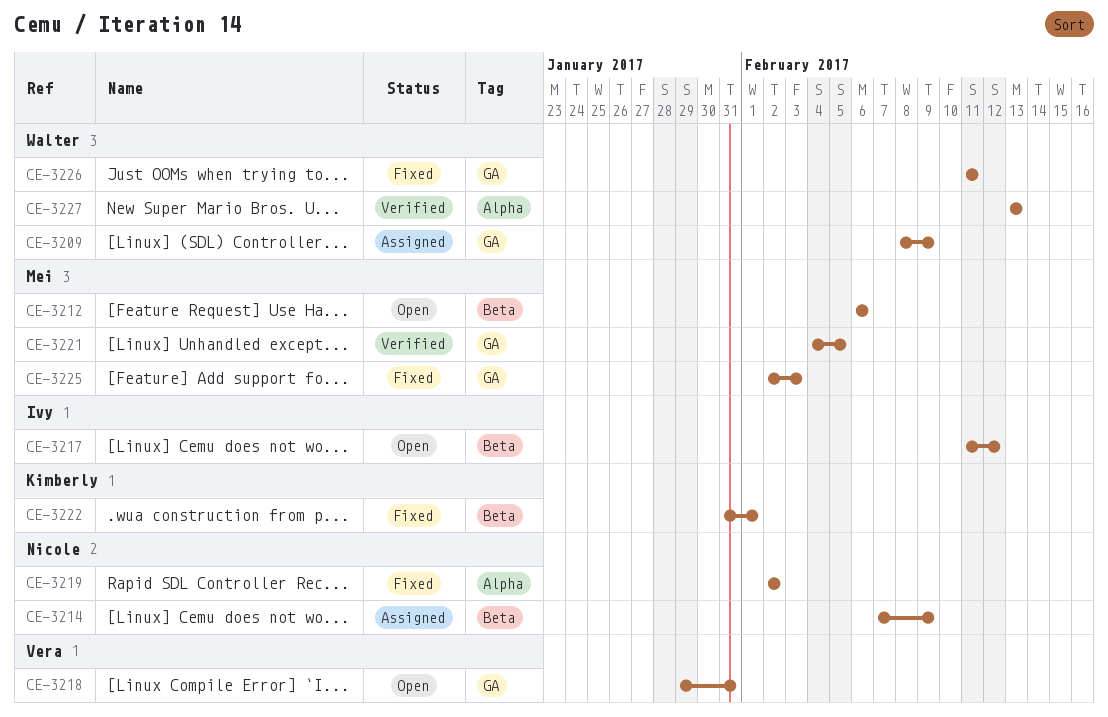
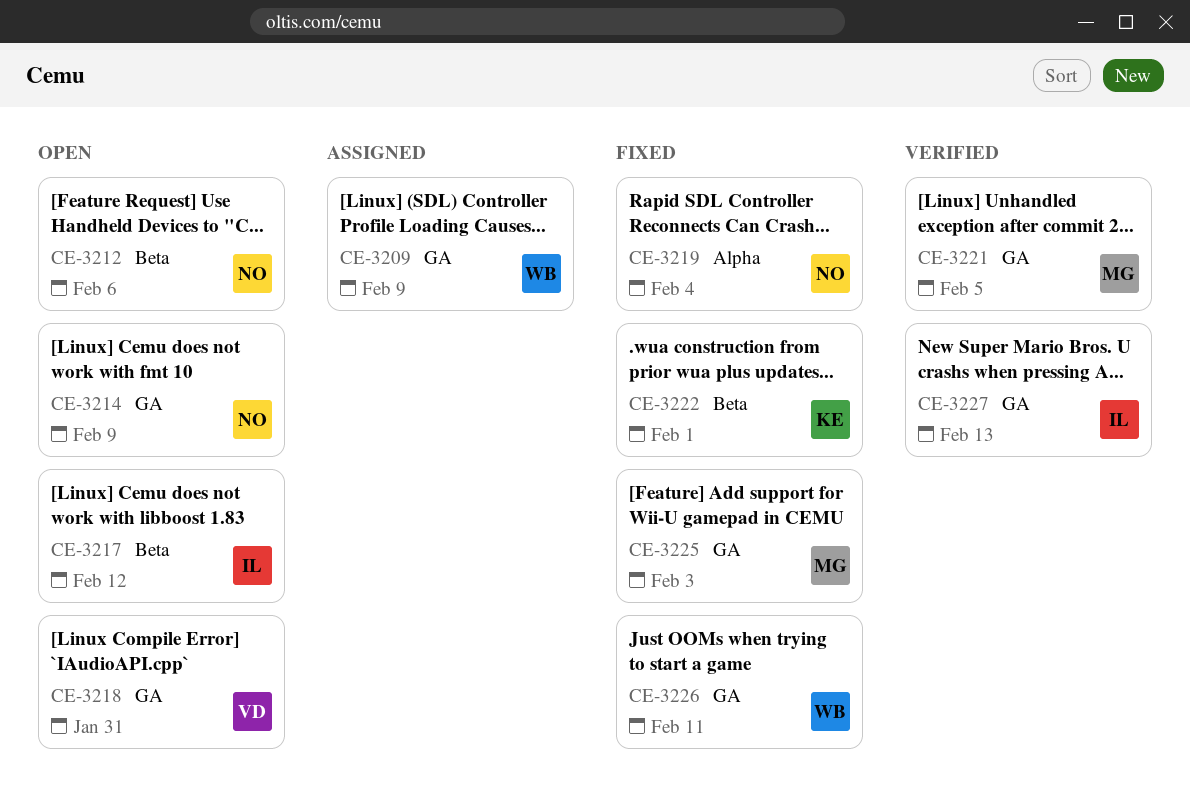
CE-3212, owner: Mei -> Nicole
CE-3214, status: Assigned -> Open
CE-3214, label: Beta -> GA
CE-3219, due: Feb 2 -> Feb 4
CE-3227, owner: Walter -> Ivy
CE-3227, label: Alpha -> GA

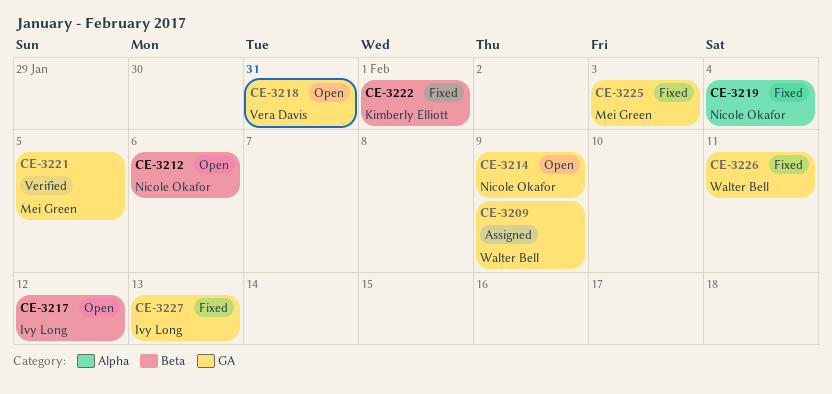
CE-3227, status: Verified -> Fixed

